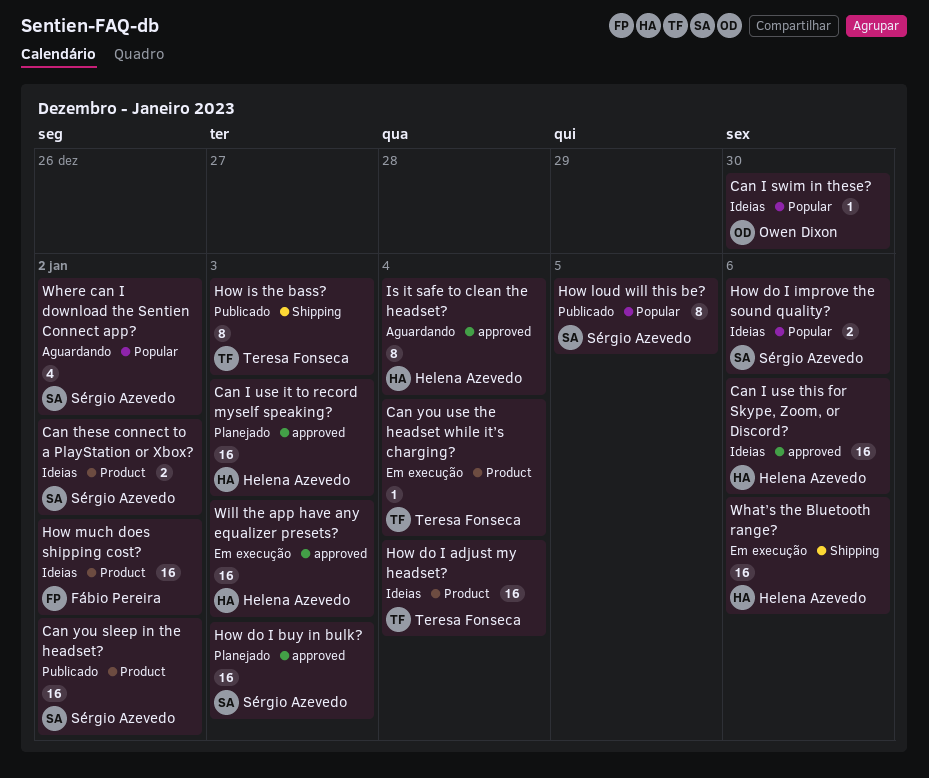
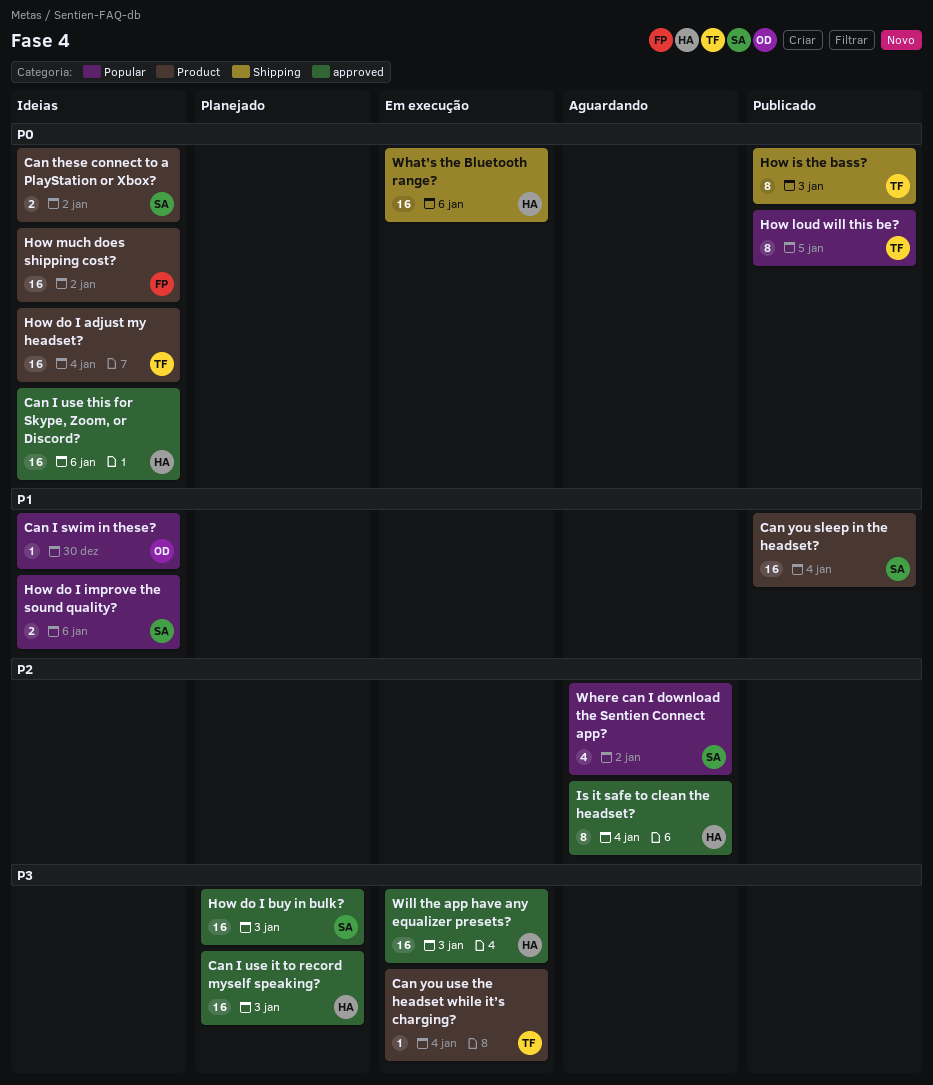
Can you sleep in the headset?, due: Jan 2 -> Jan 4
How loud will this be?, owner: Sérgio Azevedo -> Teresa Fonseca

